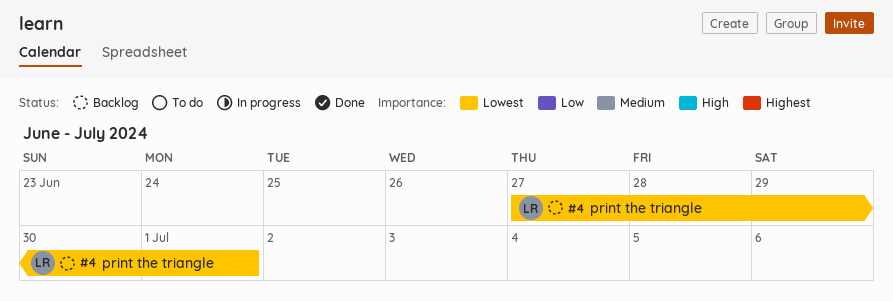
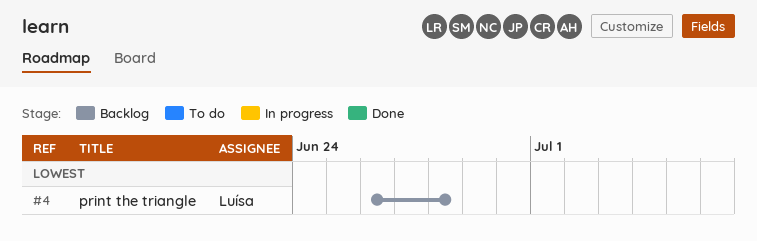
#4, start: Jun 27 -> Jun 26
#4, due: Jul 1 -> Jun 28

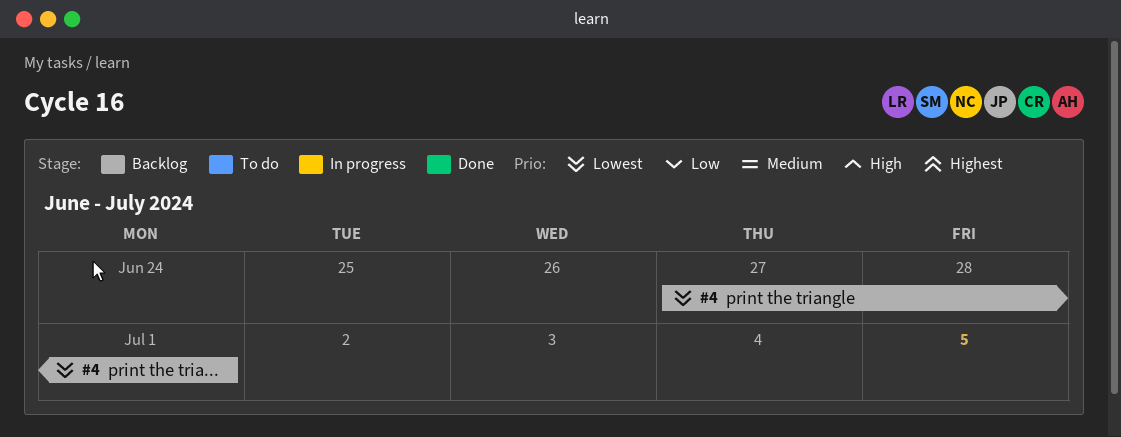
#4, start: Jun 26 -> Jun 27
#4, due: Jun 28 -> Jul 1

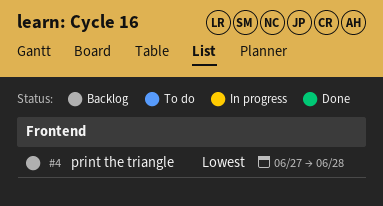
#4, due: Jul 1 -> Jun 28

